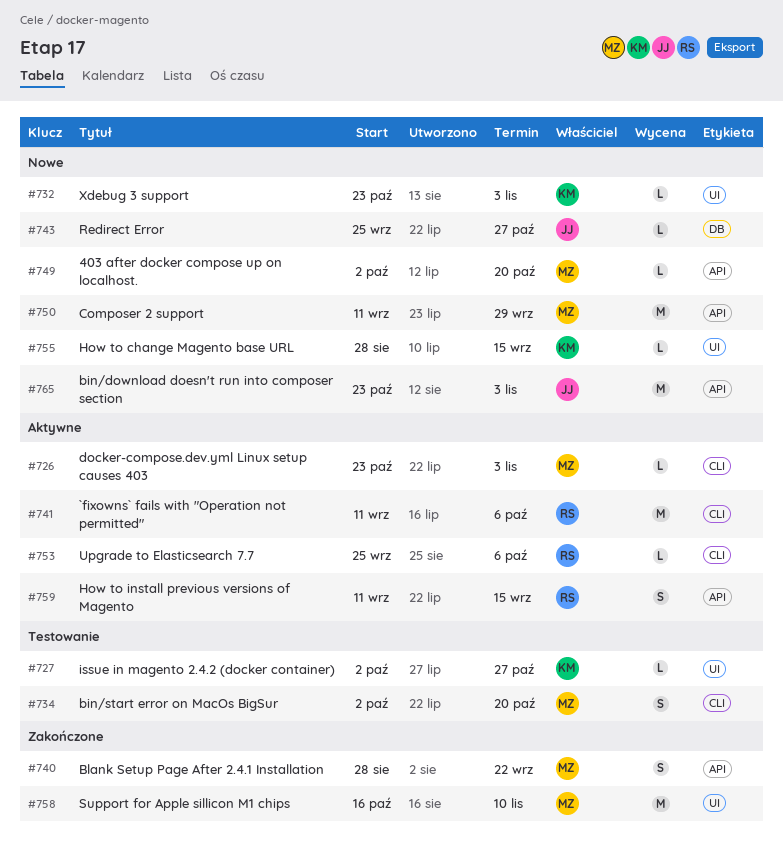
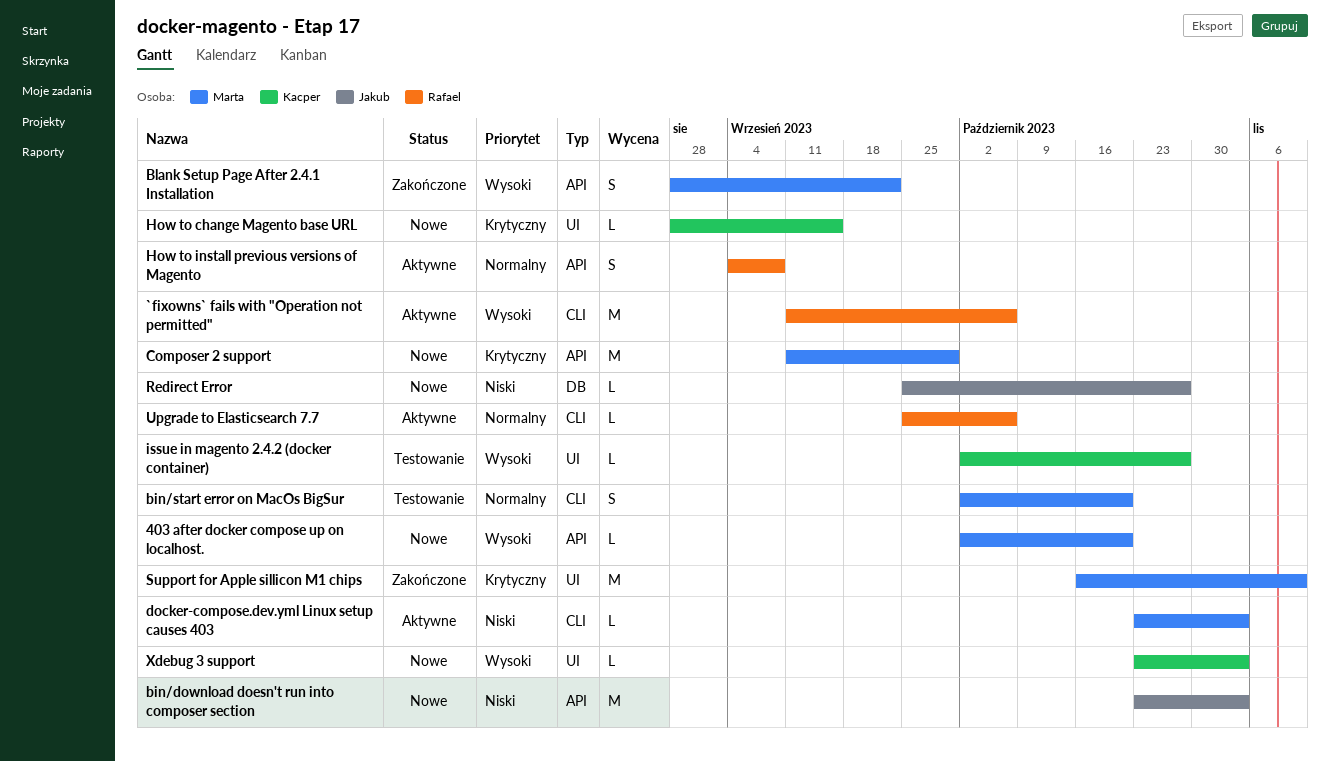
How to install previous versions of Magento, start: Sep 11 -> Sep 4
How to install previous versions of Magento, due: Sep 15 -> Sep 8

